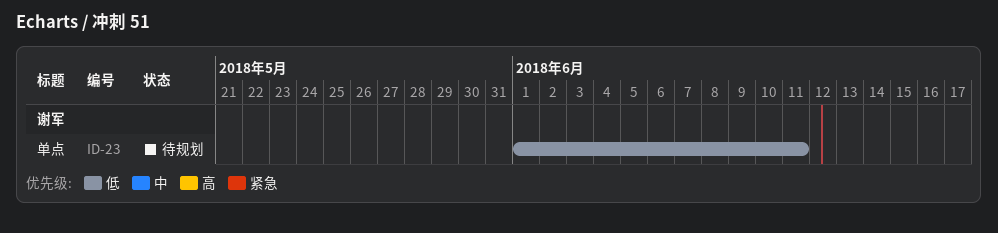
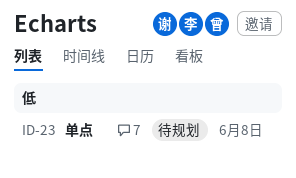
ID-23, due: Jun 11 -> Jun 8

